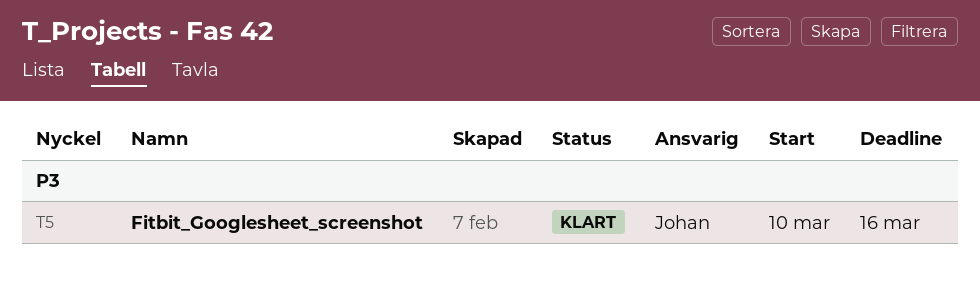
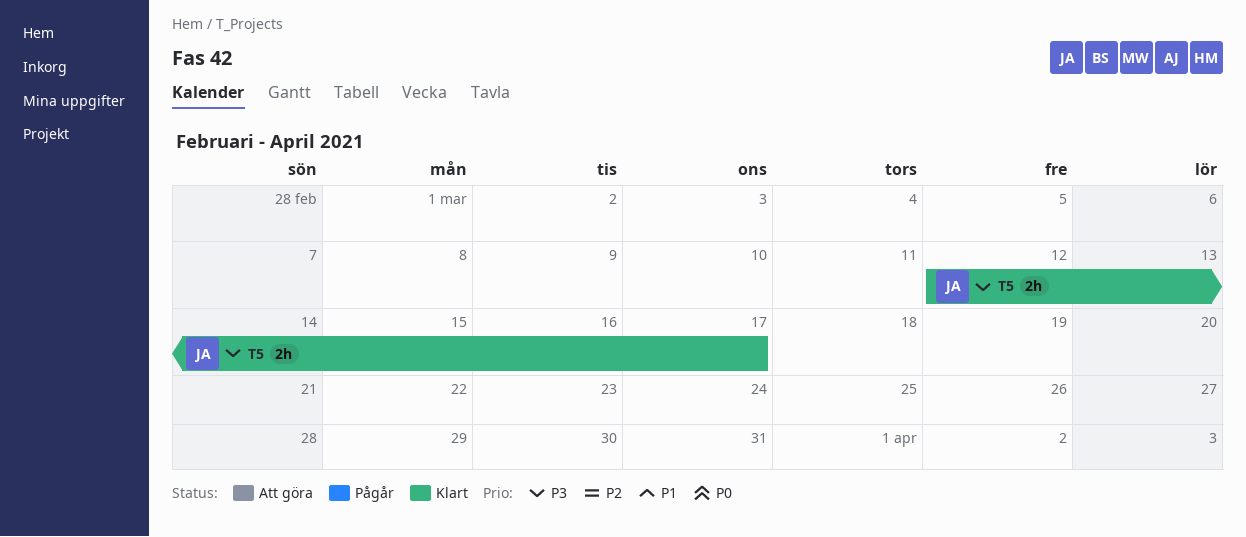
T5, start: Mar 10 -> Mar 12
T5, due: Mar 16 -> Mar 17

